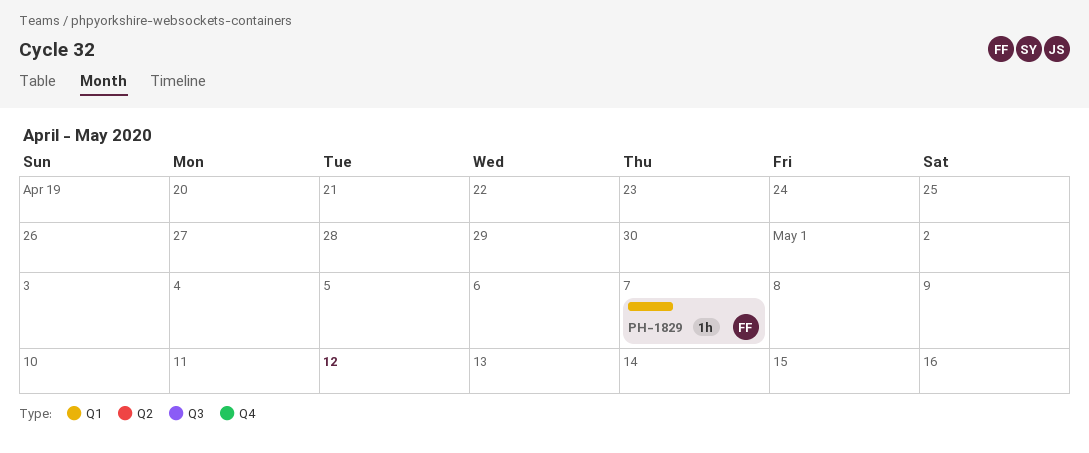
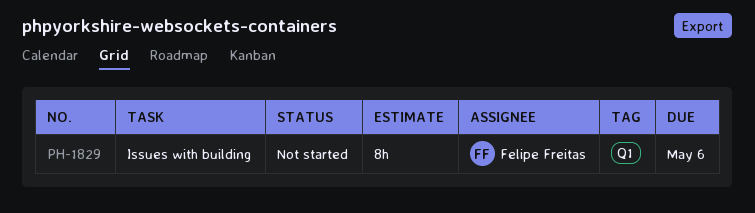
PH-1829, estimate: 1h -> 8h
PH-1829, due: May 7 -> May 6

